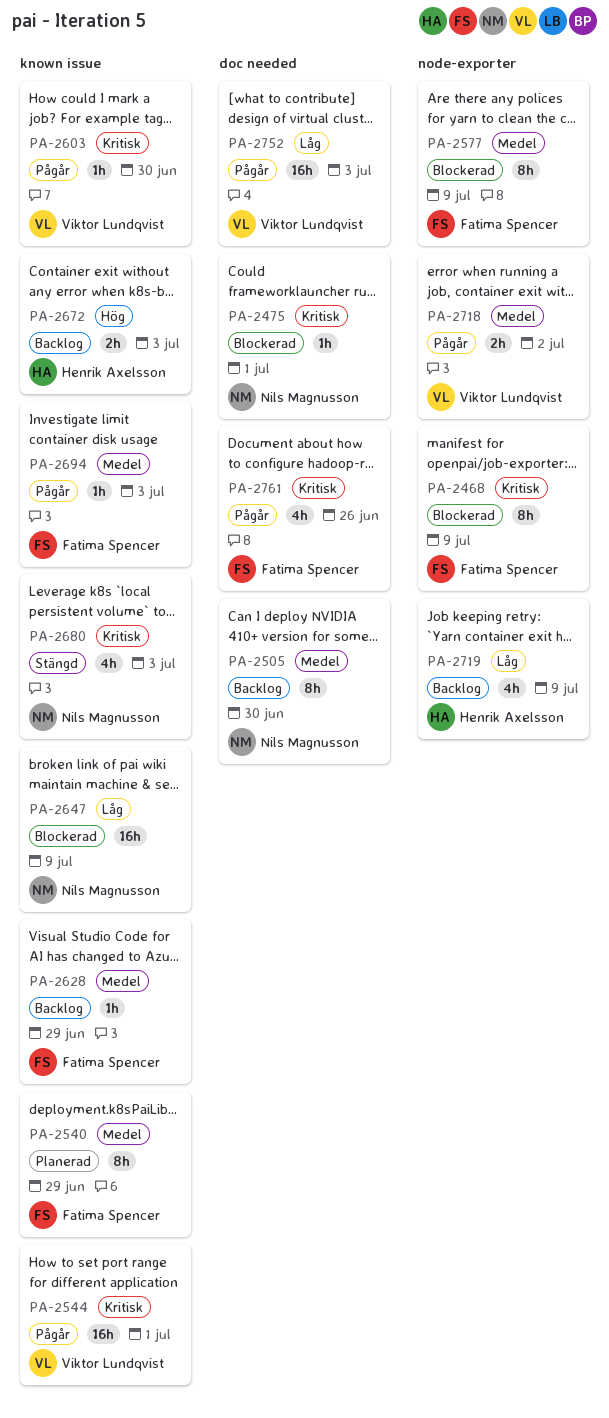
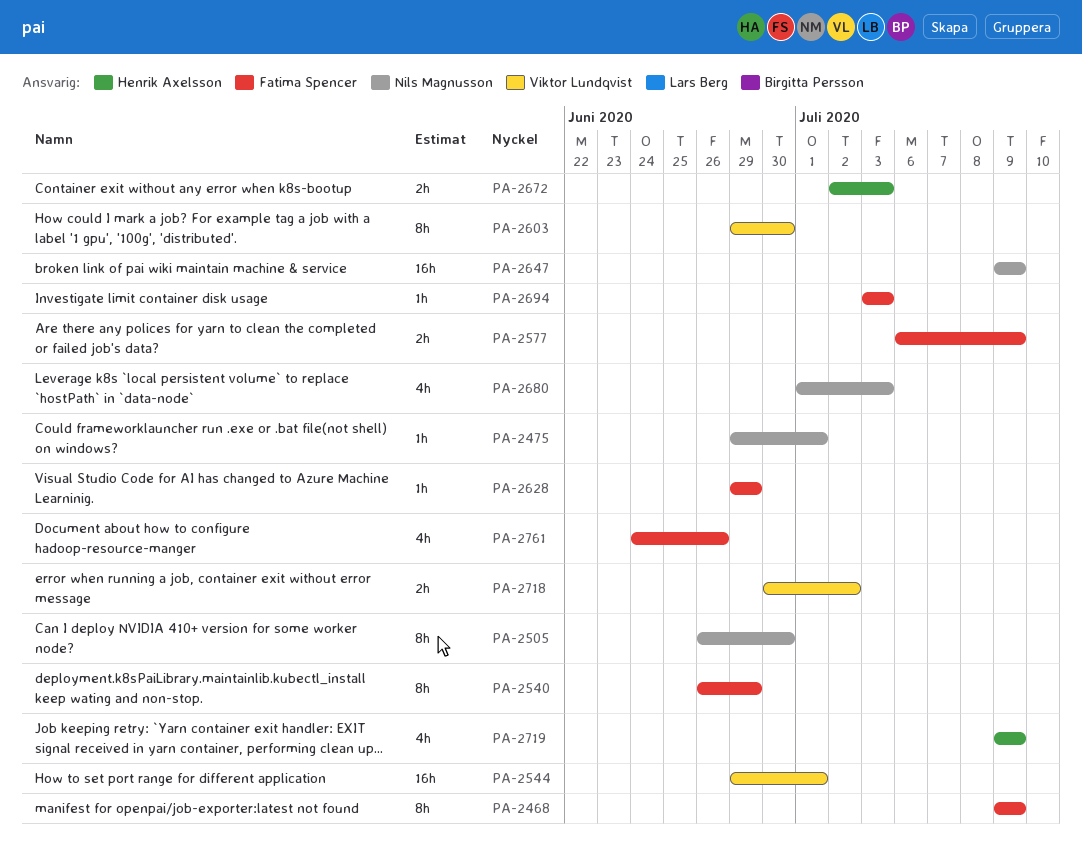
PA-2577, estimate: 8h -> 2h
PA-2603, estimate: 1h -> 8h
PA-2752: present -> none

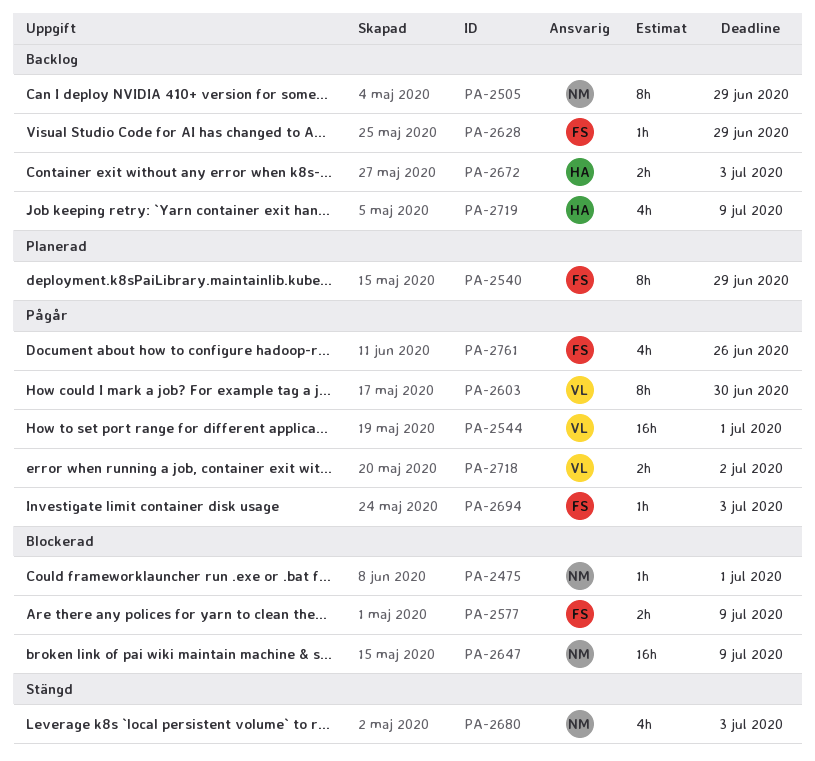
PA-2468: present -> none
PA-2505, due: Jun 30 -> Jun 29

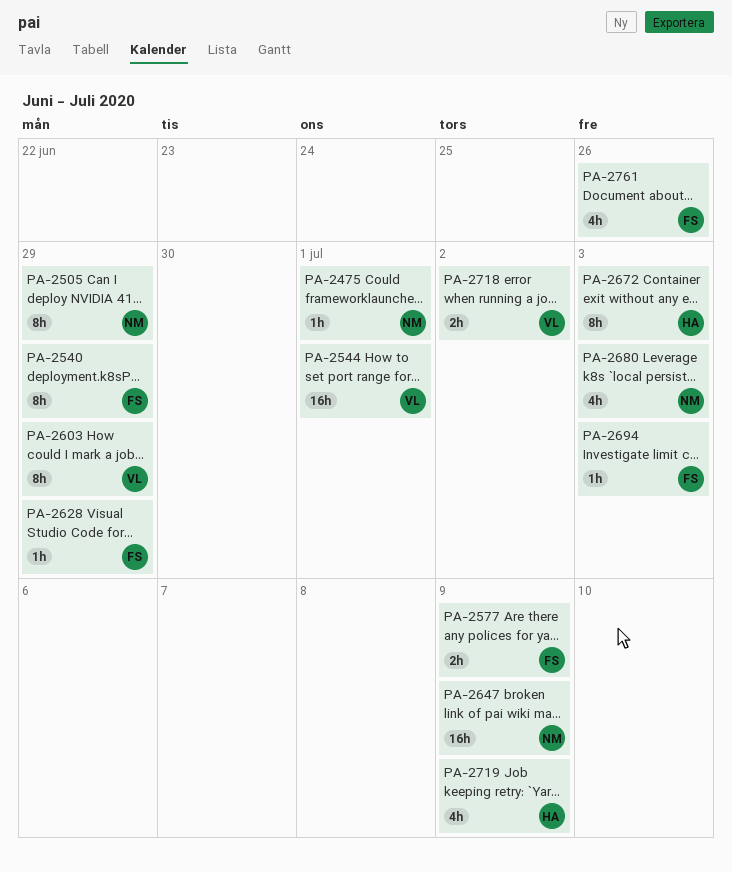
PA-2603, due: Jun 30 -> Jun 29
PA-2672, estimate: 2h -> 8h

